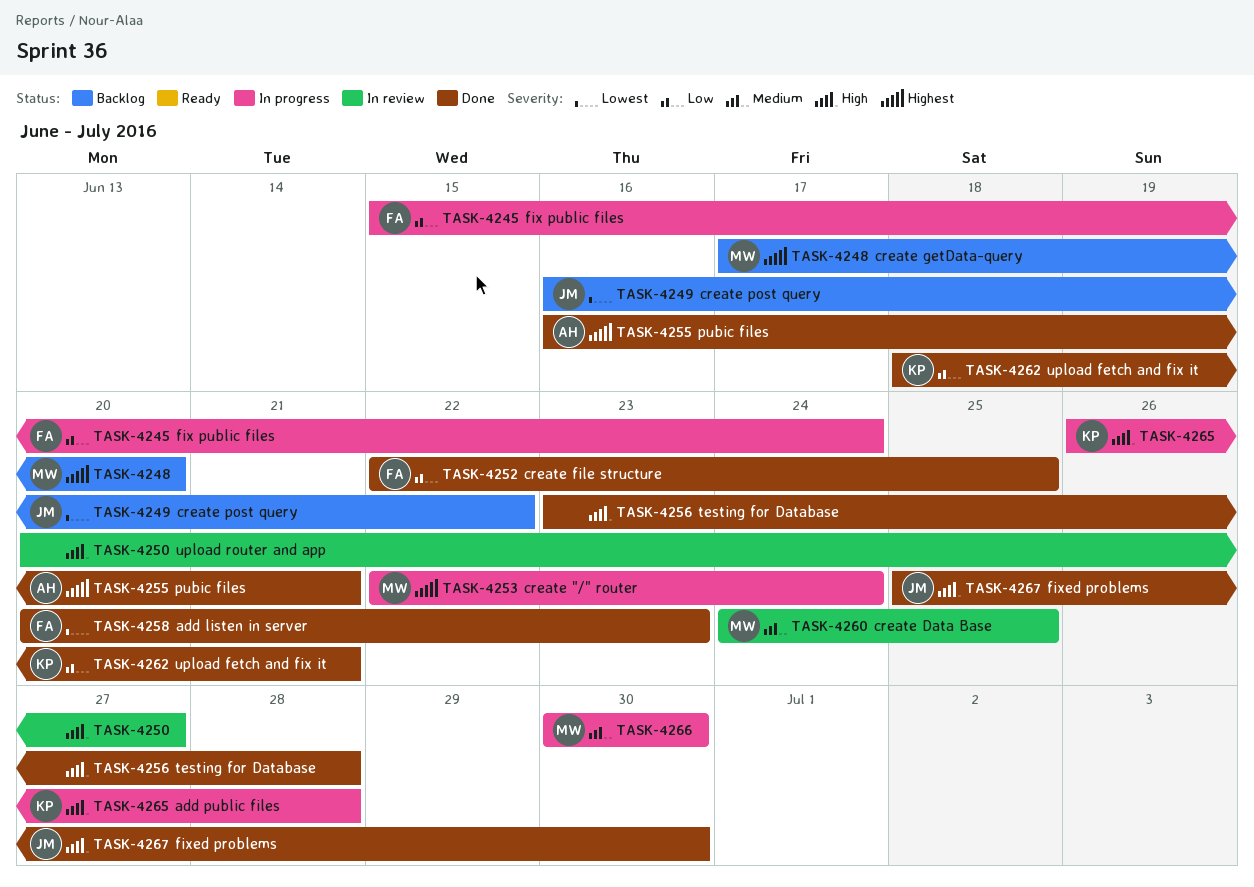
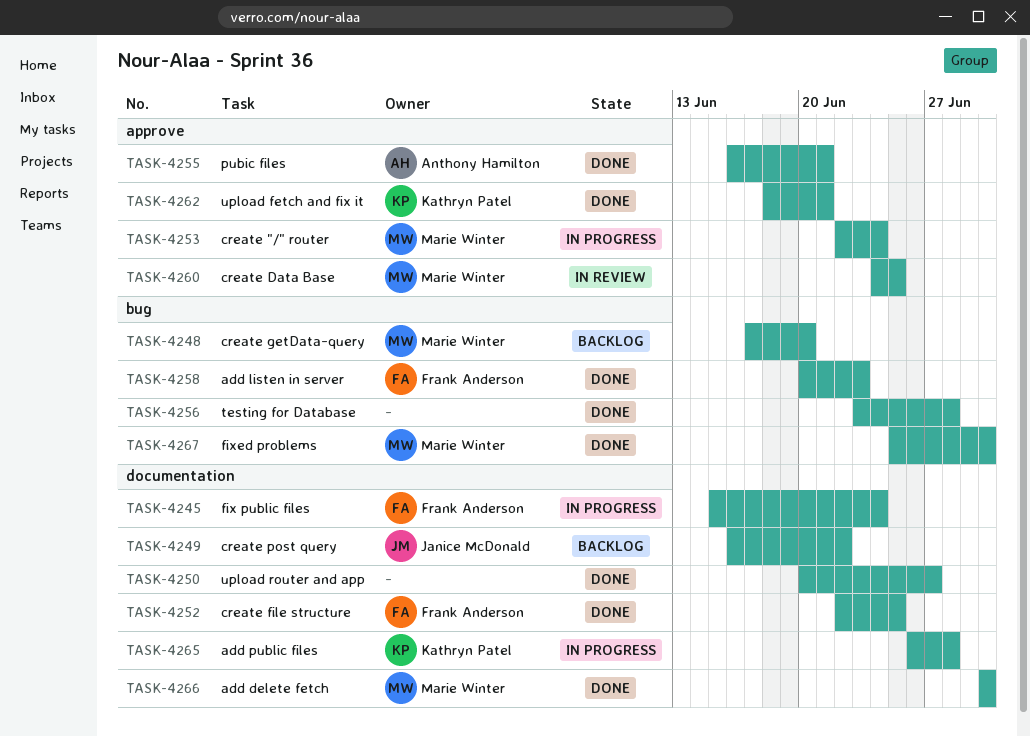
TASK-4250, status: In review -> Done
TASK-4266, status: In progress -> Done
TASK-4267, owner: Janice McDonald -> Marie Winter

